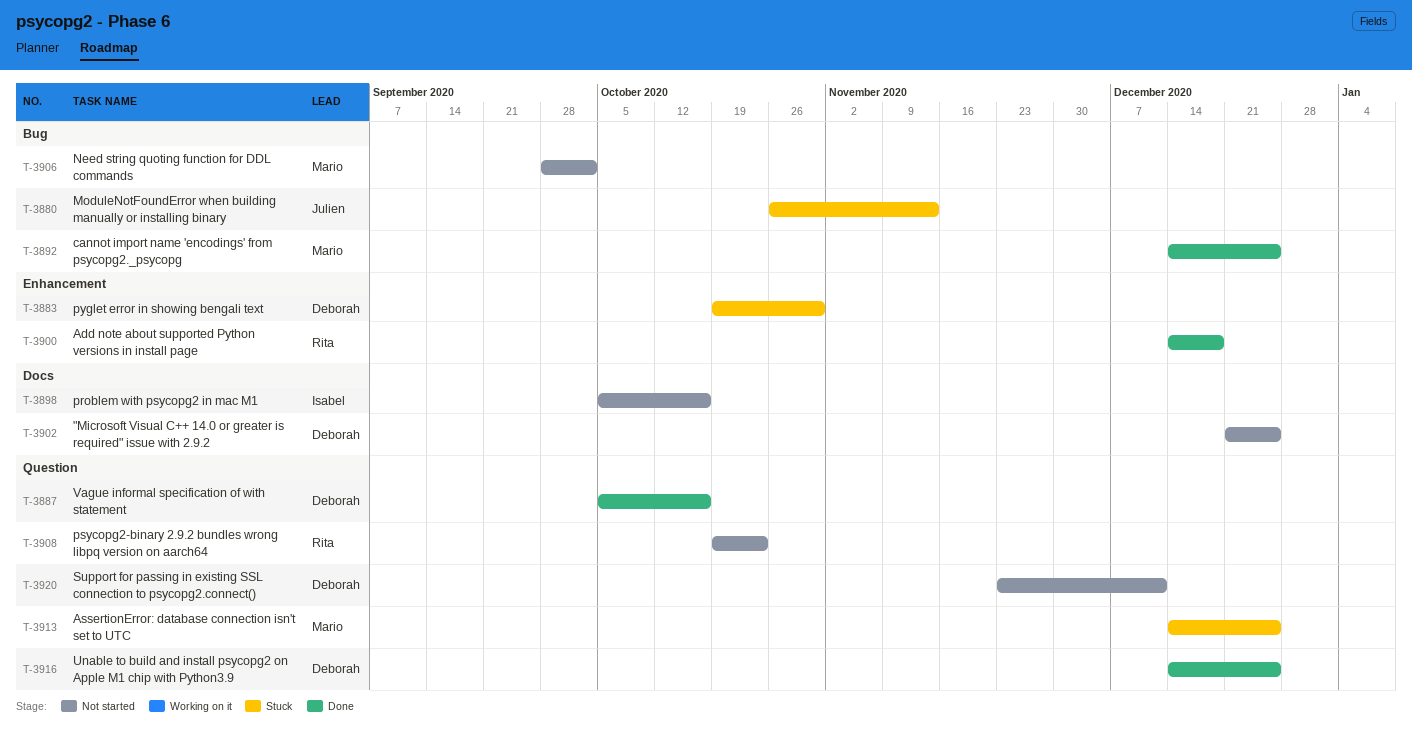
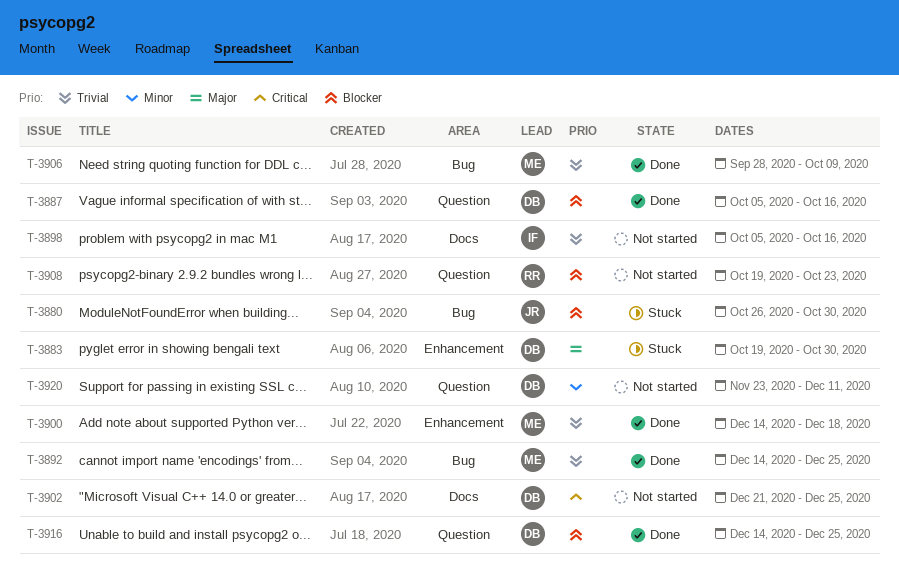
T-3880, due: Nov 13 -> Oct 30
T-3900, owner: Rita -> Mario
T-3906, status: Not started -> Done
T-3906, due: Oct 2 -> Oct 9
T-3913: present -> none

